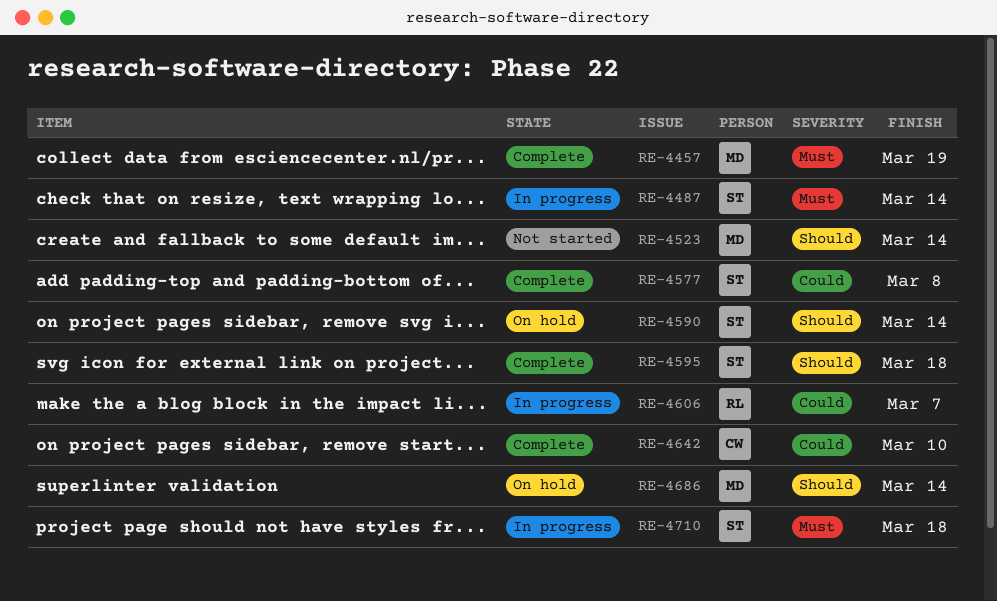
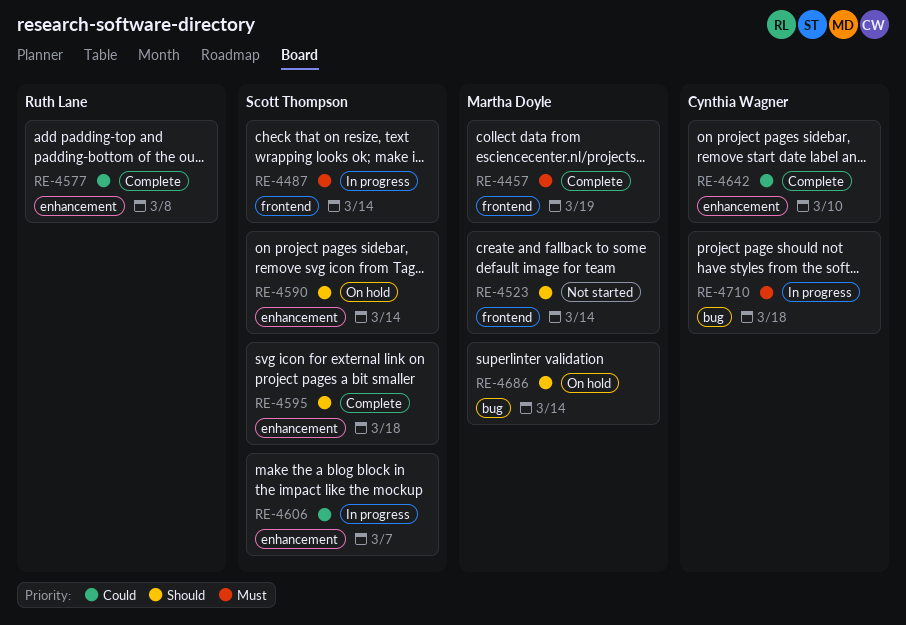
RE-4577, owner: Scott Thompson -> Ruth Lane
RE-4606, owner: Ruth Lane -> Scott Thompson
RE-4710, owner: Scott Thompson -> Cynthia Wagner

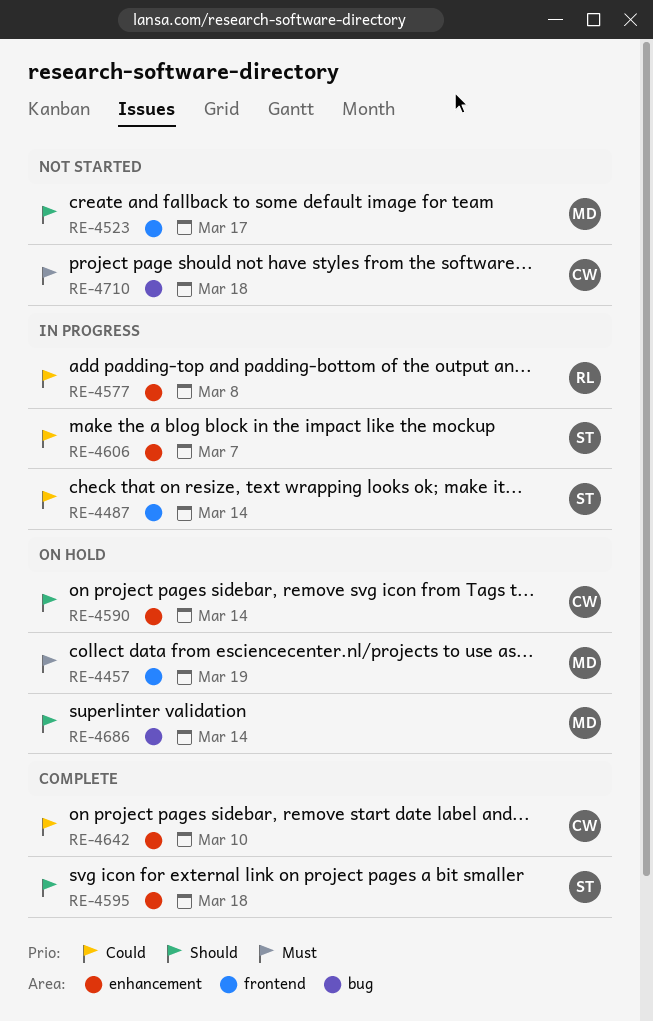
RE-4457, status: Complete -> On hold
RE-4487, priority: Must -> Could
RE-4523, due: Mar 14 -> Mar 17
RE-4577, status: Complete -> In progress
RE-4590, owner: Scott Thompson -> Cynthia Wagner
RE-4710, status: In progress -> Not started

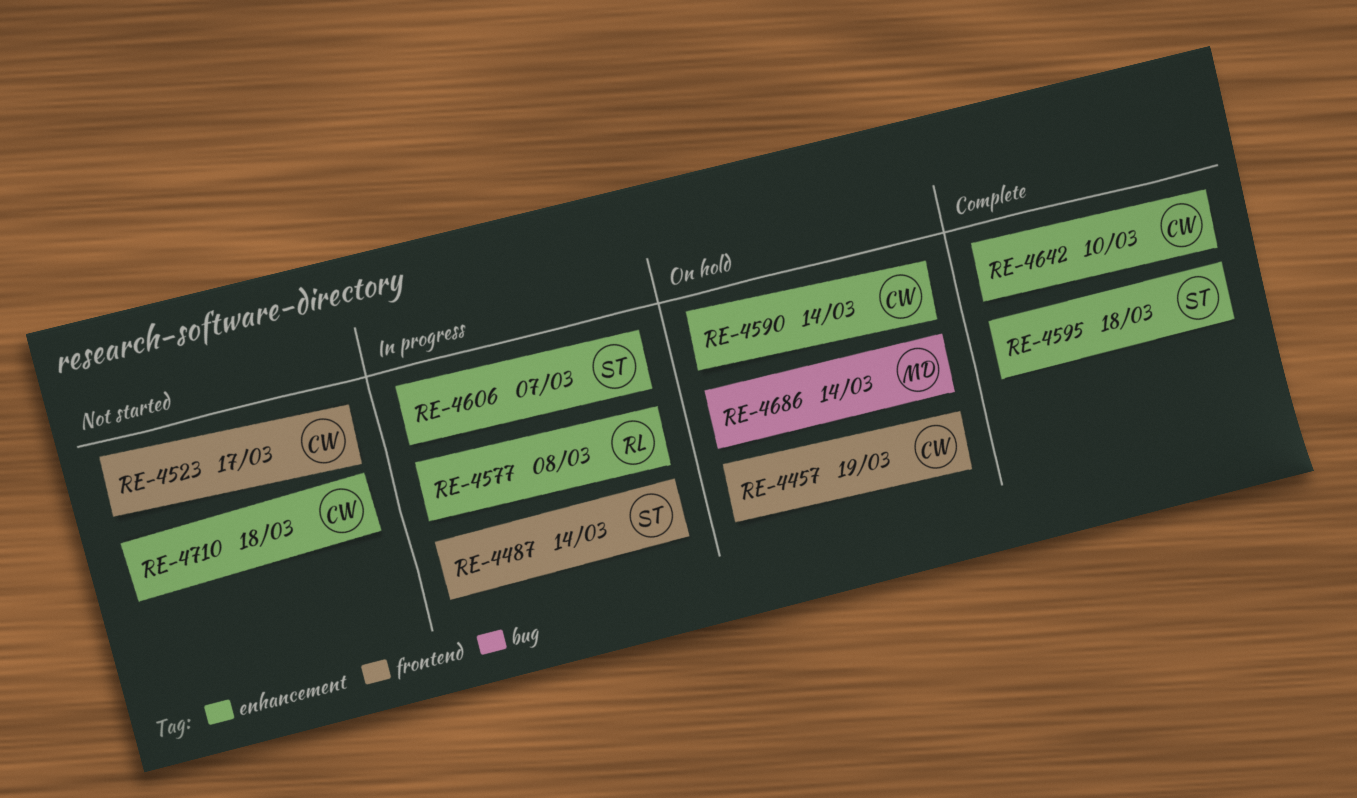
RE-4457, owner: MD -> CW
RE-4523, owner: MD -> CW
RE-4710, label: bug -> enhancement

